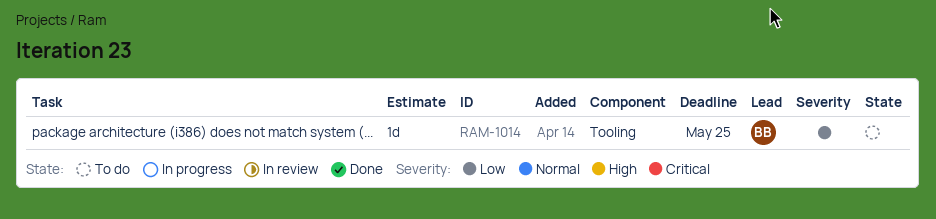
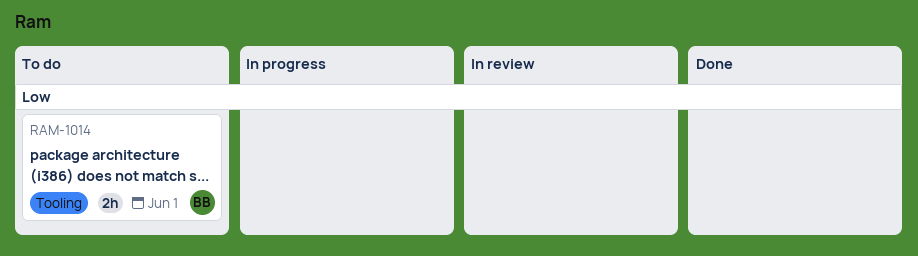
RAM-1014, estimate: 1d -> 2h
RAM-1014, due: May 25 -> Jun 1

